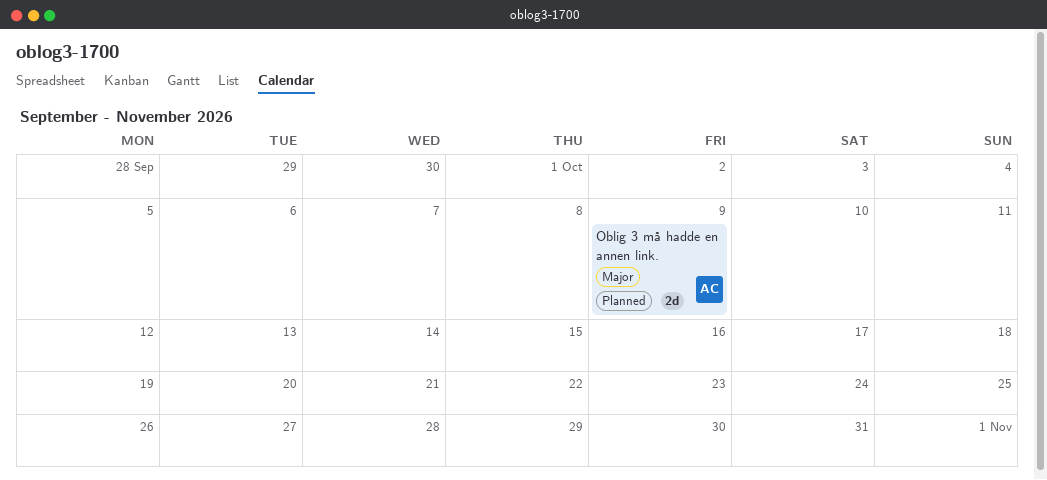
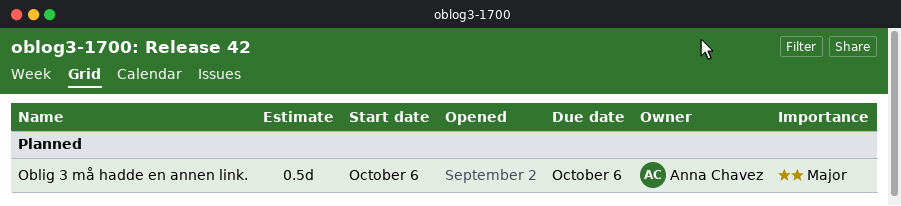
Oblig 3 må hadde en annen link., estimate: 2d -> 0.5d
Oblig 3 må hadde en annen link., due: Oct 9 -> Oct 6

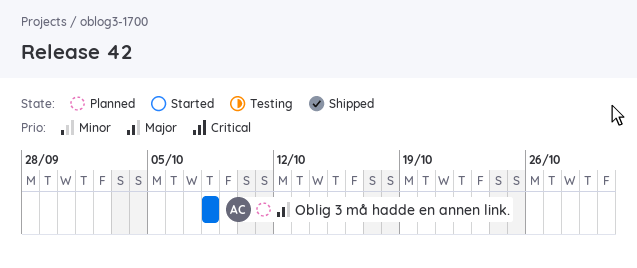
Oblig 3 må hadde en annen link., start: Oct 6 -> Oct 8
Oblig 3 må hadde en annen link., due: Oct 6 -> Oct 8

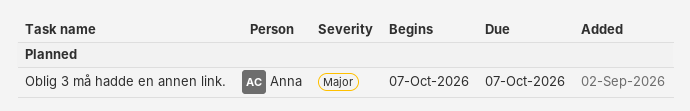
Oblig 3 må hadde en annen link., start: Oct 8 -> Oct 7
Oblig 3 må hadde en annen link., due: Oct 8 -> Oct 7

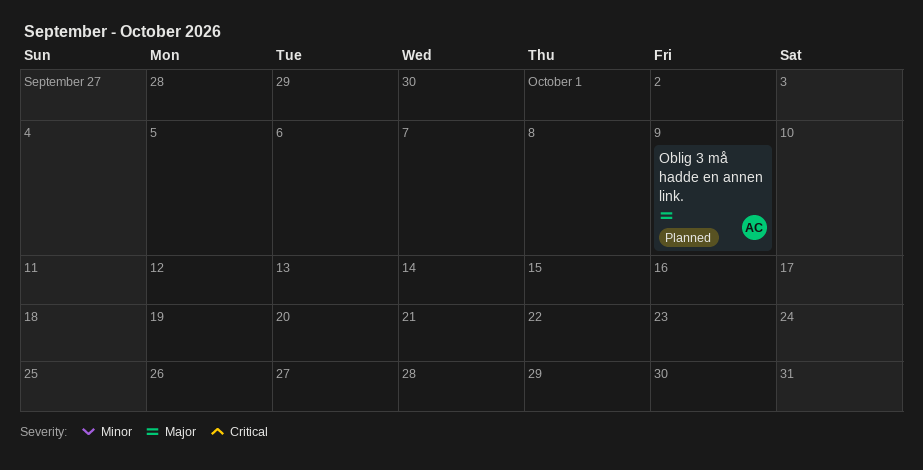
Oblig 3 må hadde en annen link., due: Oct 7 -> Oct 9

